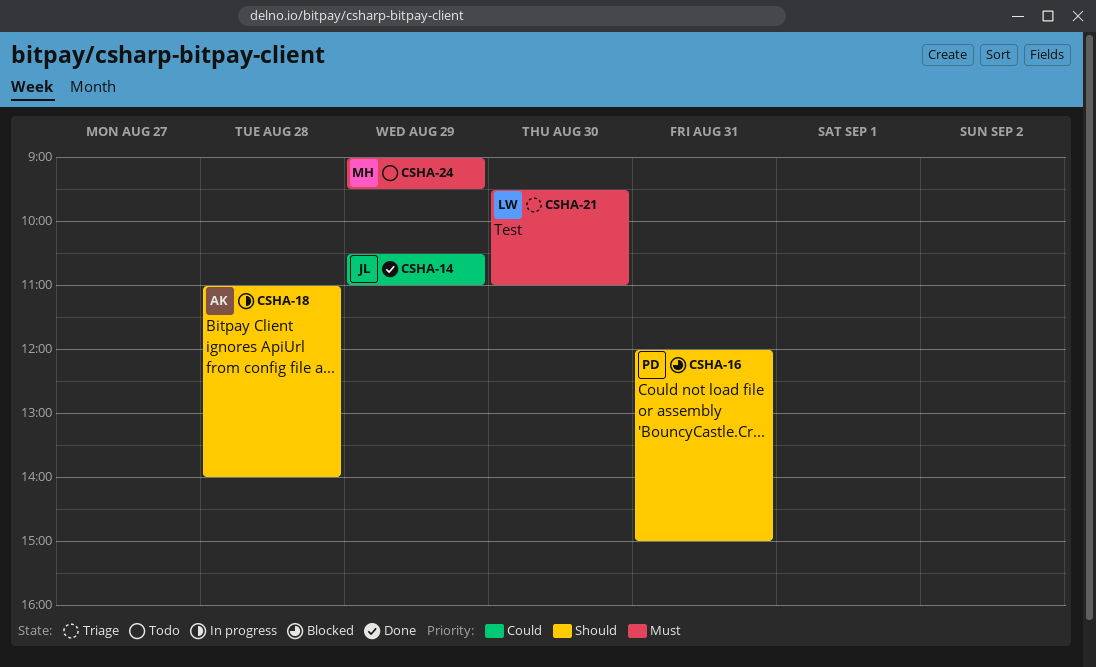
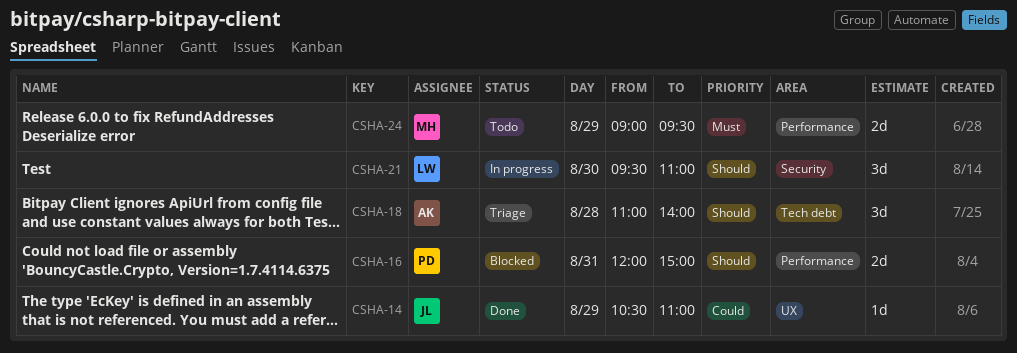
CSHA-18, status: In progress -> Triage
CSHA-21, status: Triage -> In progress
CSHA-21, priority: Must -> Should

